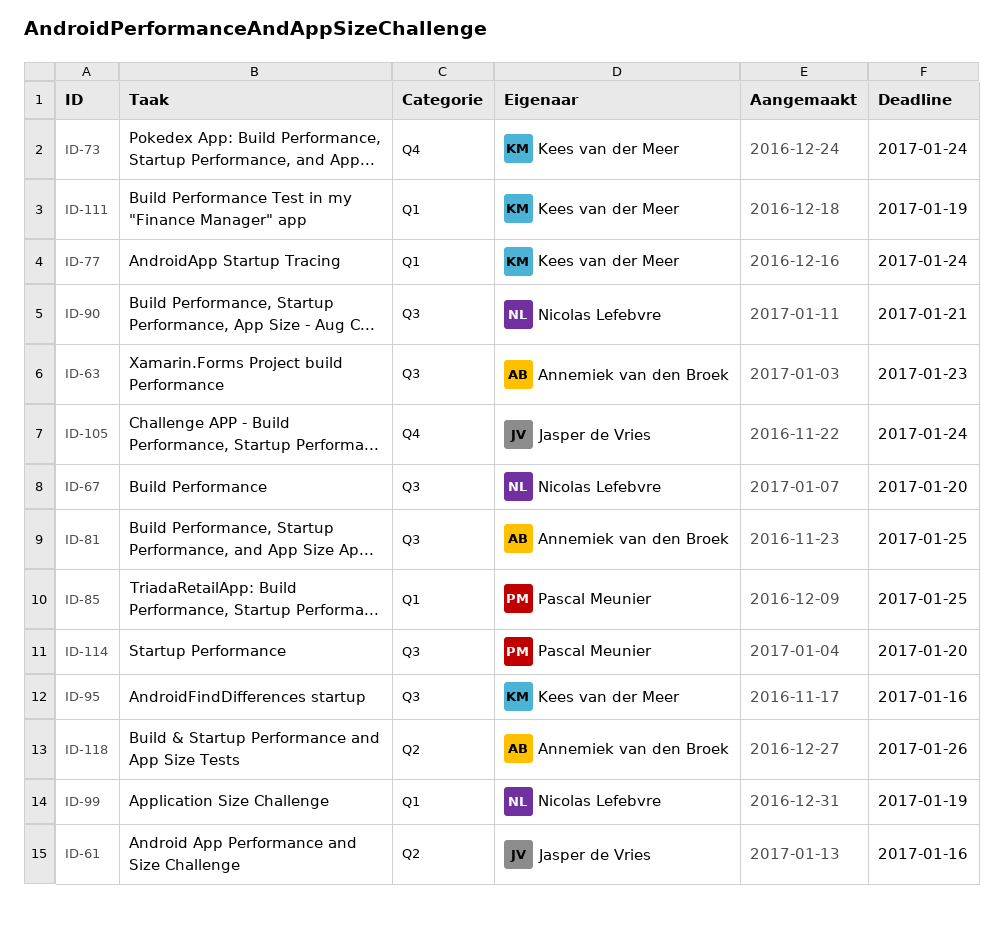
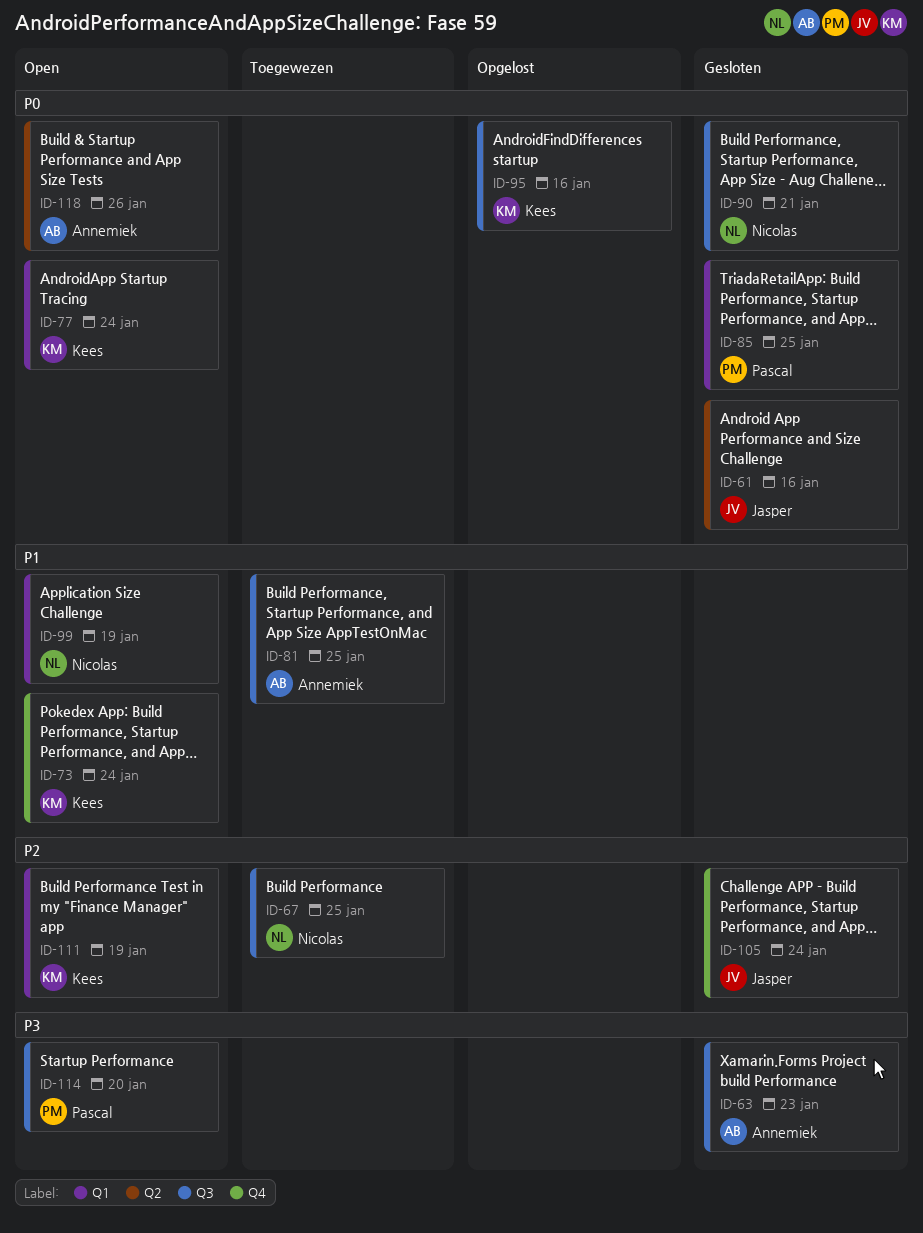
ID-67, due: Jan 20 -> Jan 25

